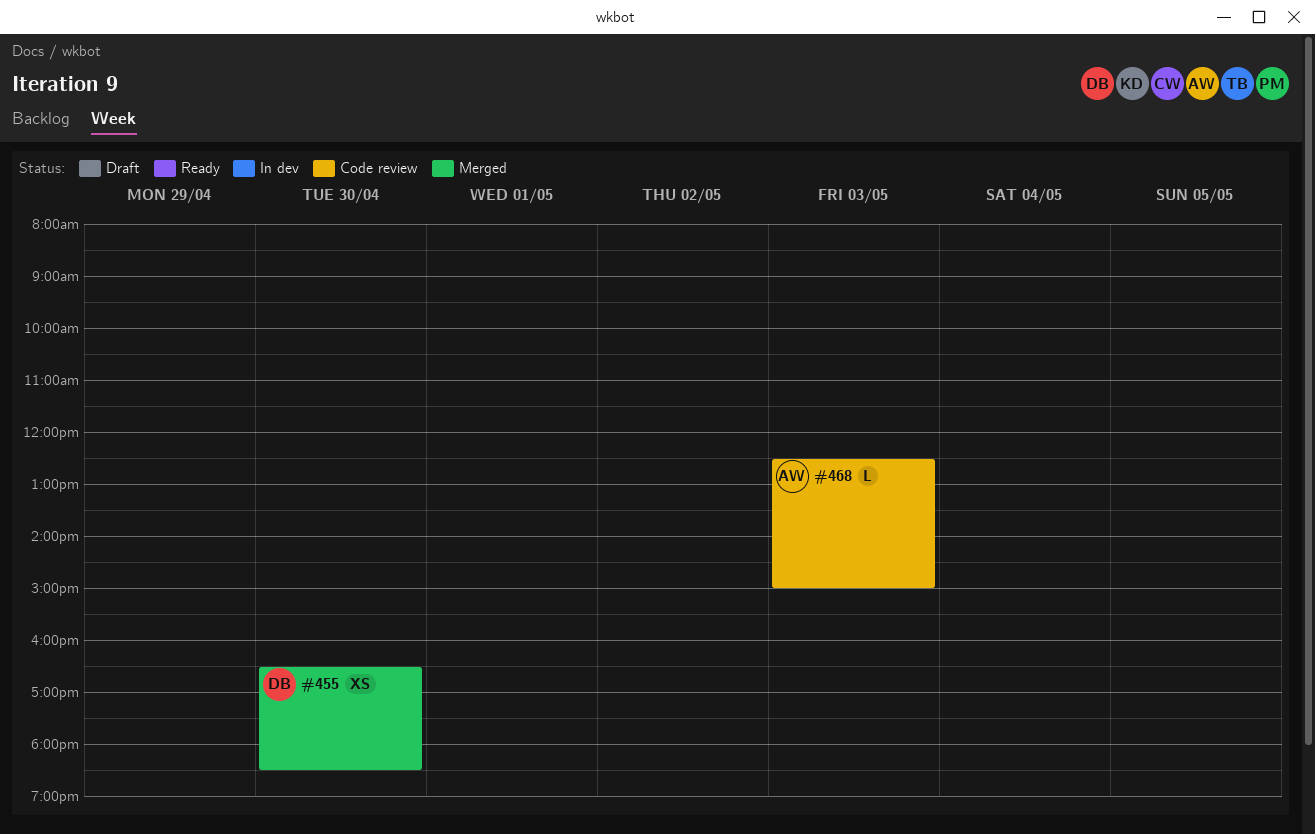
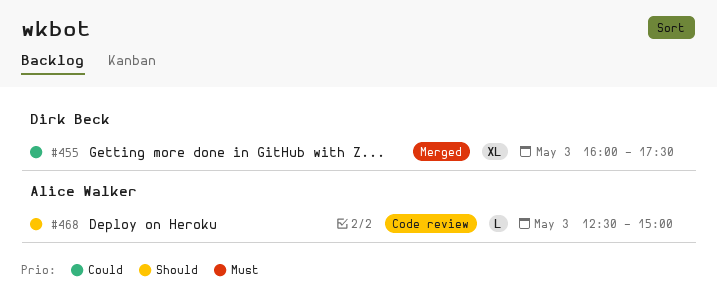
#455, estimate: XS -> XL
#455, day: Apr 30 -> May 3
#455, begins: 16:30 -> 16:00
#455, ends: 18:30 -> 17:30

